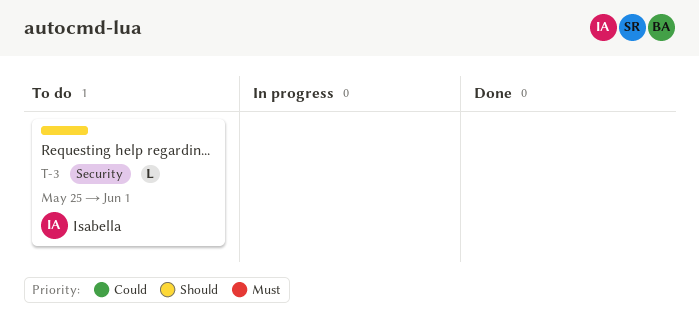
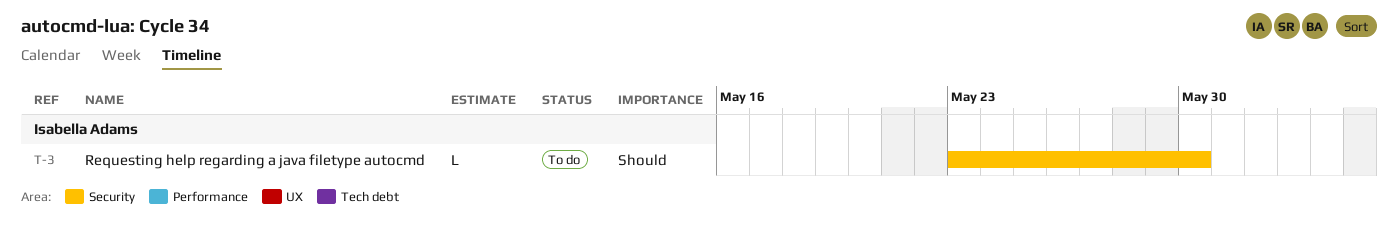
T-3, start: May 25 -> May 23
T-3, due: Jun 1 -> May 30

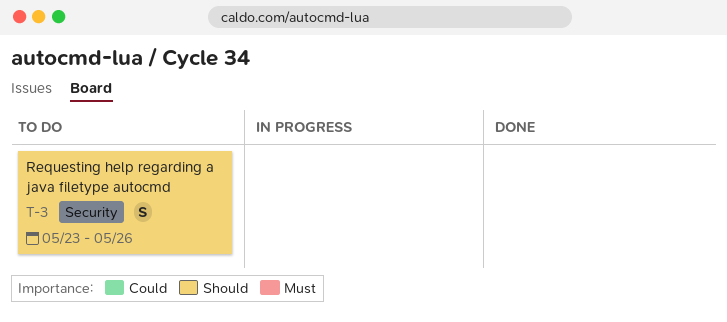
T-3, estimate: L -> S
T-3, due: May 30 -> May 26

